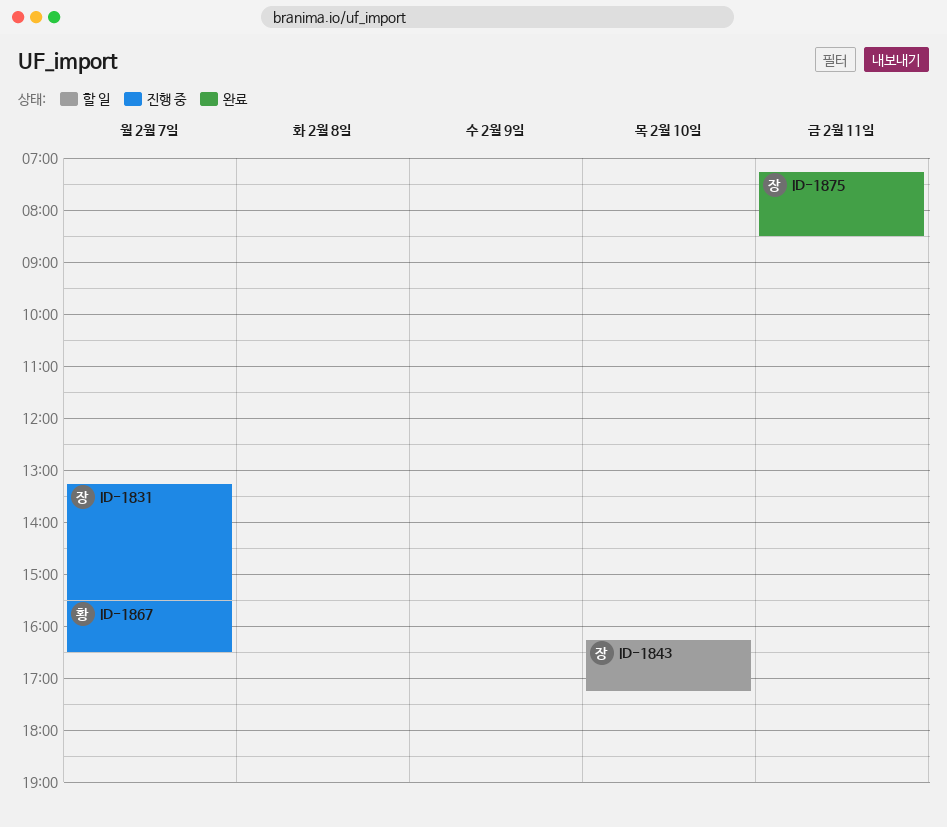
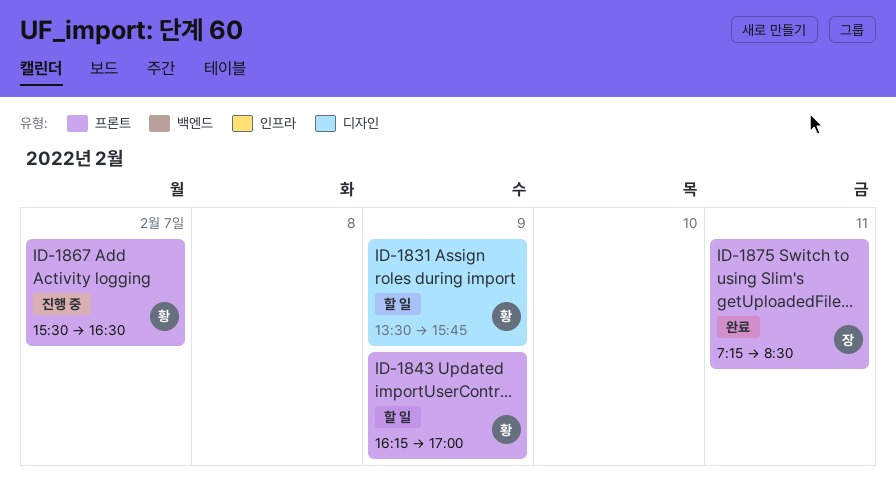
ID-1831, status: 진행 중 -> 할 일
ID-1831, owner: 장 -> 황
ID-1831, day: Feb 7 -> Feb 9
ID-1831, begins: 13:15 -> 13:30
ID-1831, ends: 15:30 -> 15:45
ID-1843, owner: 장 -> 황
ID-1843, day: Feb 10 -> Feb 9
ID-1843, ends: 17:15 -> 17:00

